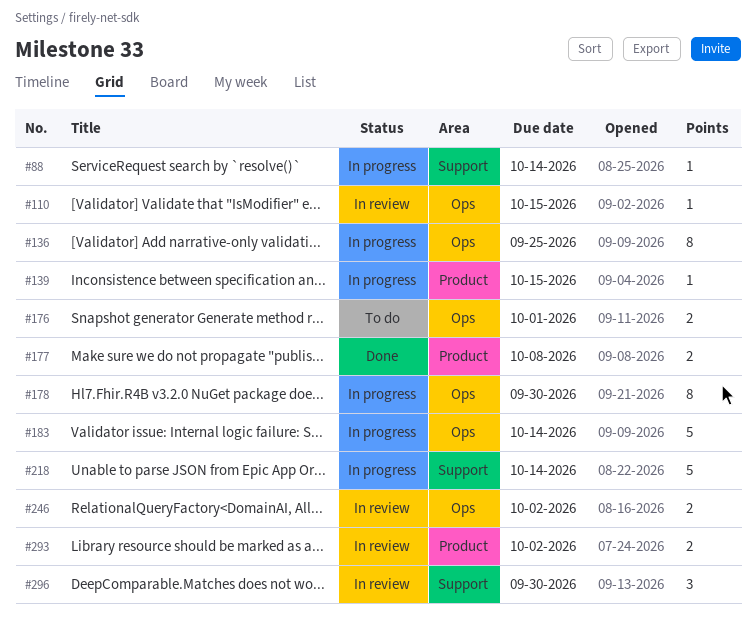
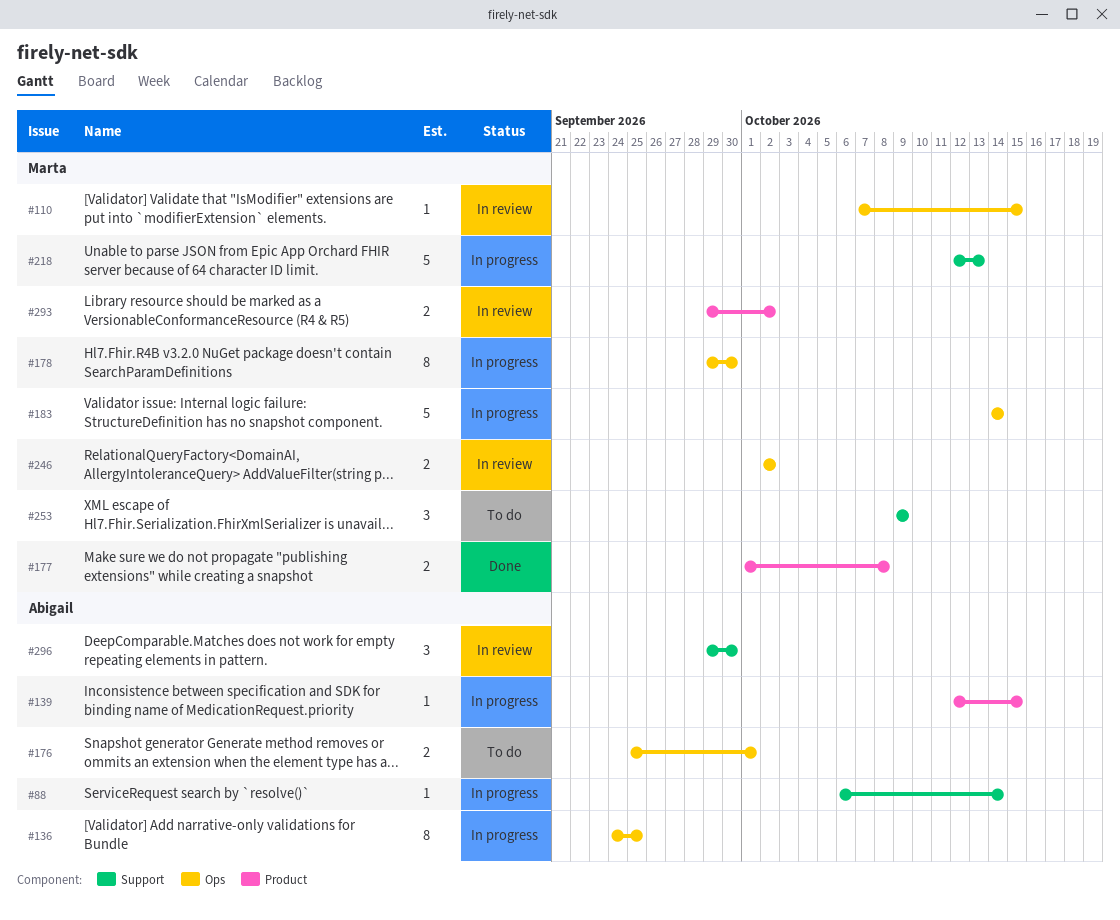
#218, due: Oct 14 -> Oct 13
#253: none -> present

